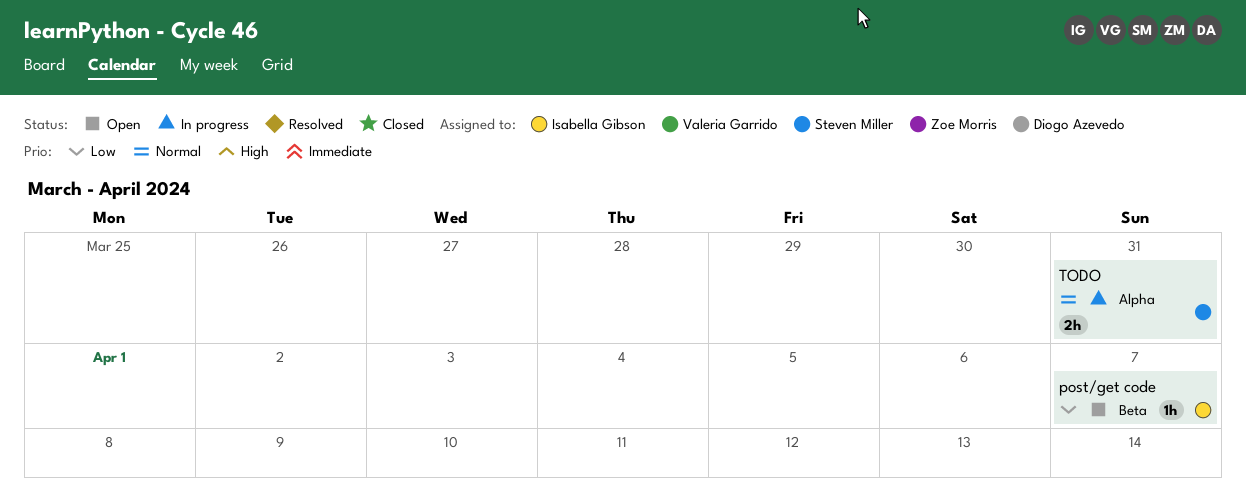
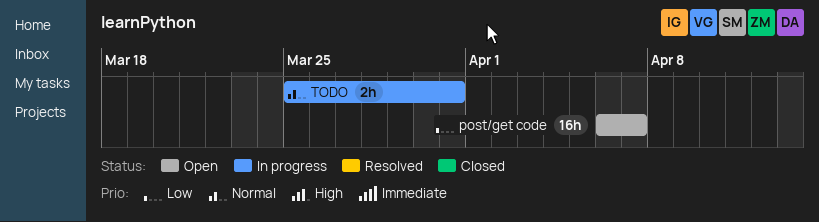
post/get code, estimate: 1h -> 16h

